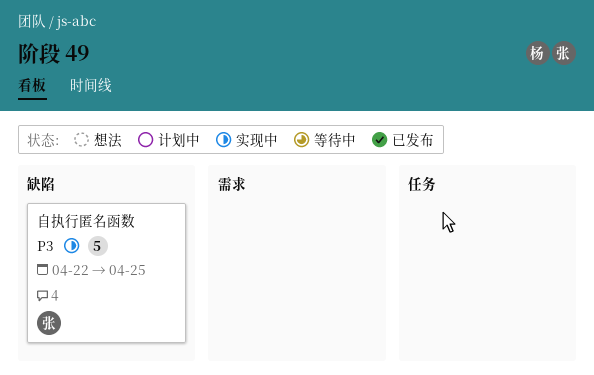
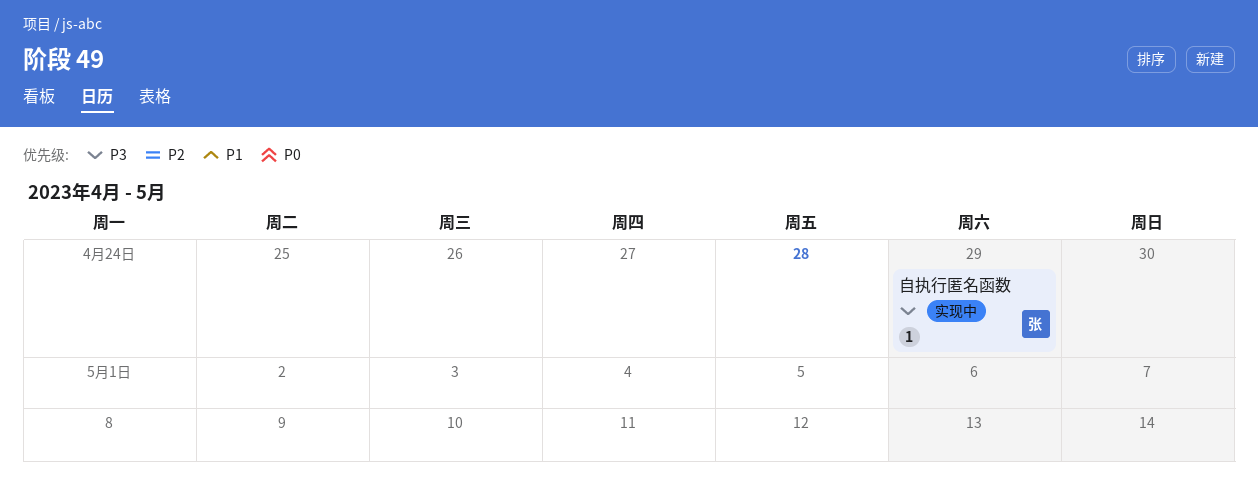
自执行匿名函数, estimate: 5 -> 1
自执行匿名函数, due: Apr 25 -> Apr 29

